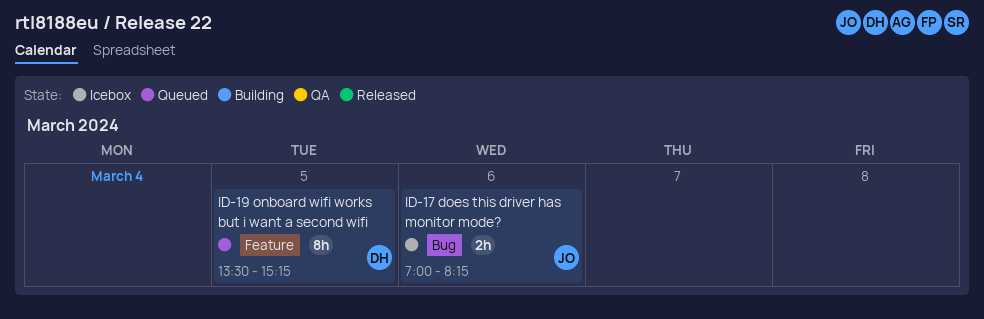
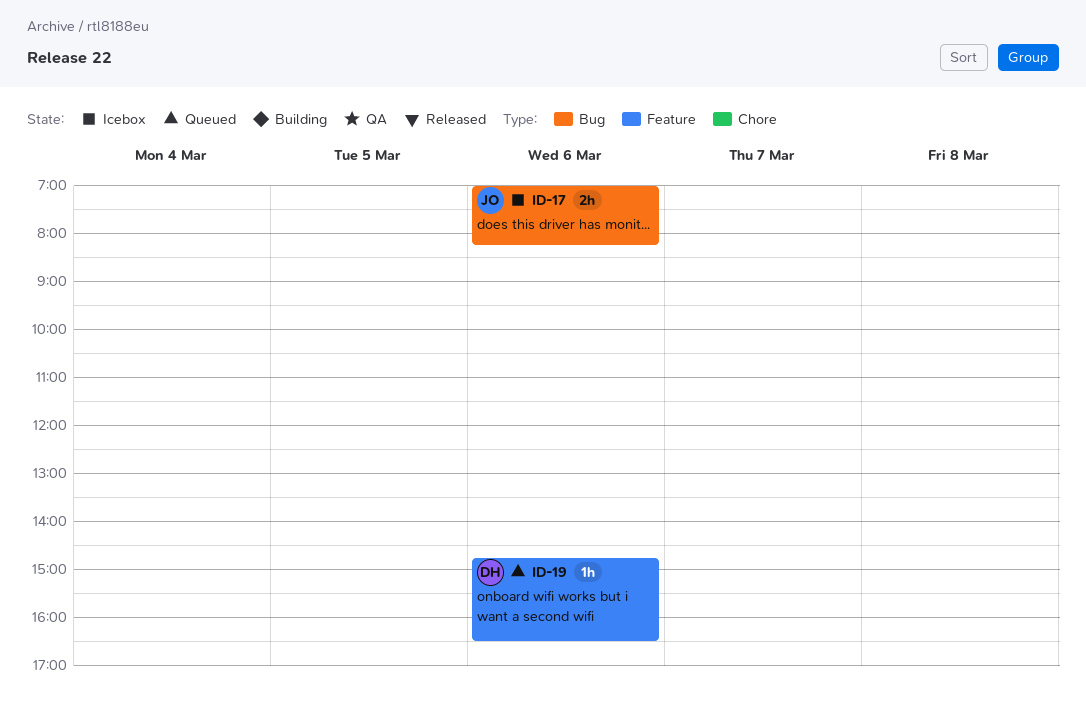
ID-19, estimate: 8h -> 1h
ID-19, day: Mar 5 -> Mar 6
ID-19, begins: 13:30 -> 14:45
ID-19, ends: 15:15 -> 16:30

